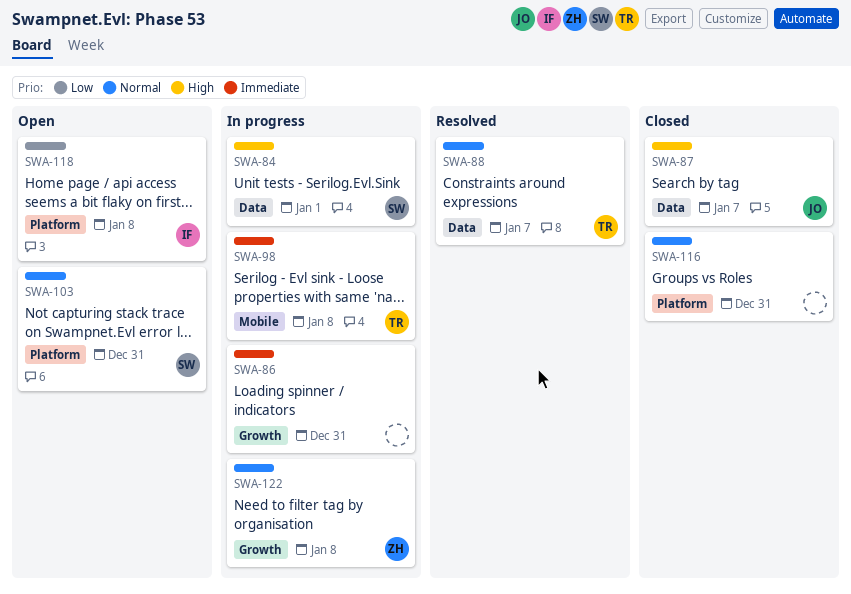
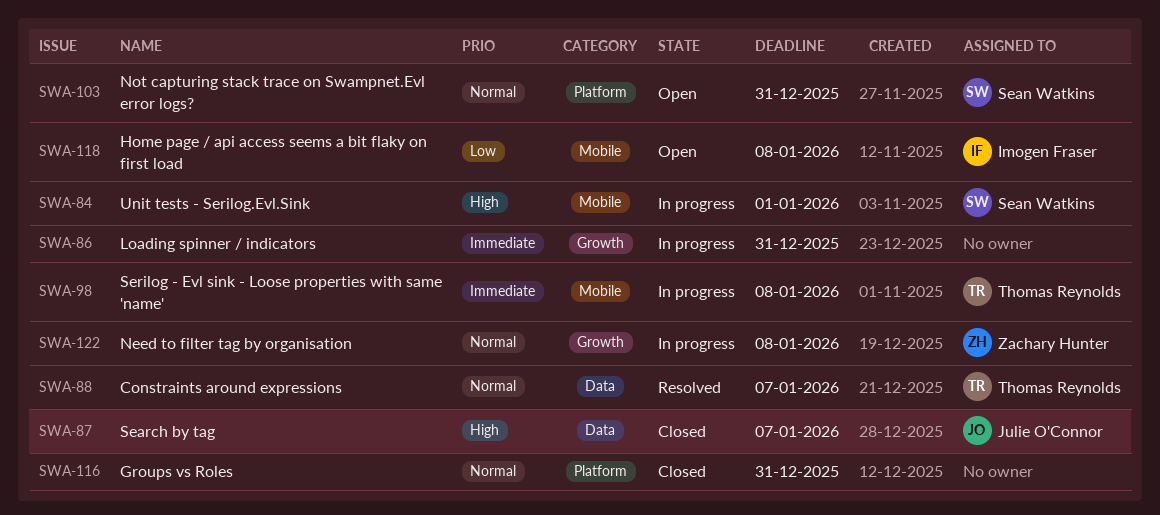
SWA-84, label: Data -> Mobile
SWA-118, label: Platform -> Mobile

